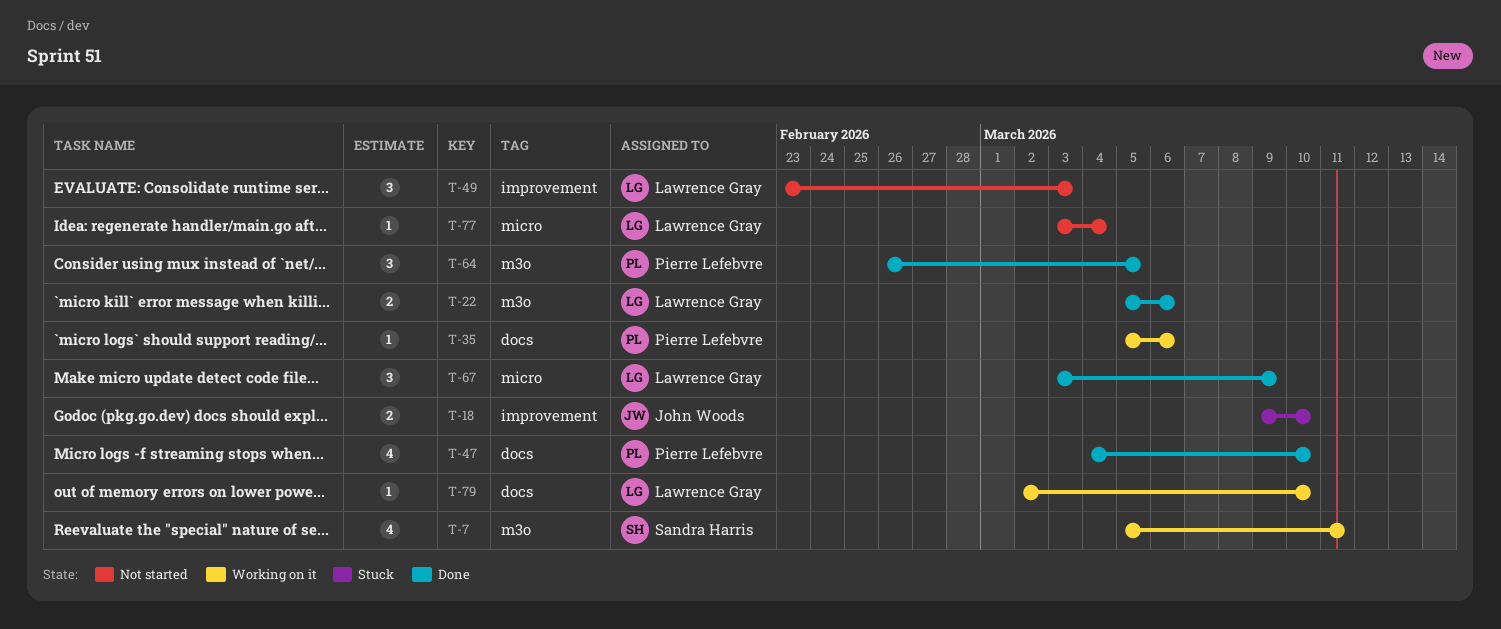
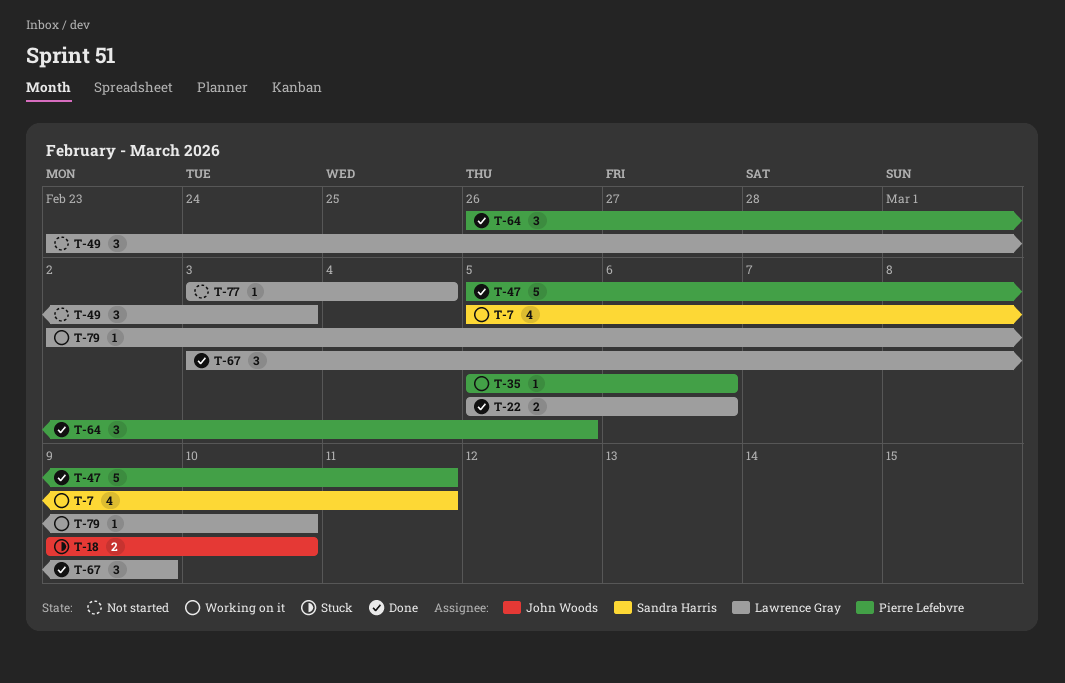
T-47, estimate: 4 -> 5
T-47, start: Mar 4 -> Mar 5
T-47, due: Mar 10 -> Mar 11

